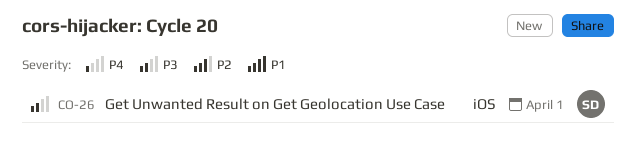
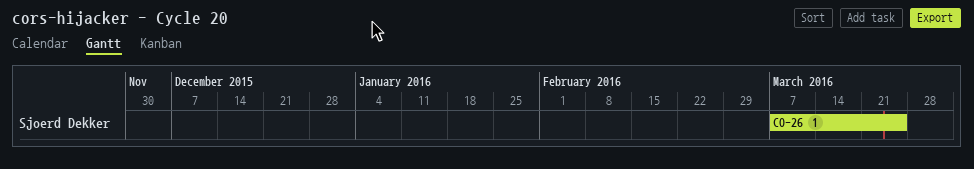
CO-26, due: Apr 1 -> Mar 25

